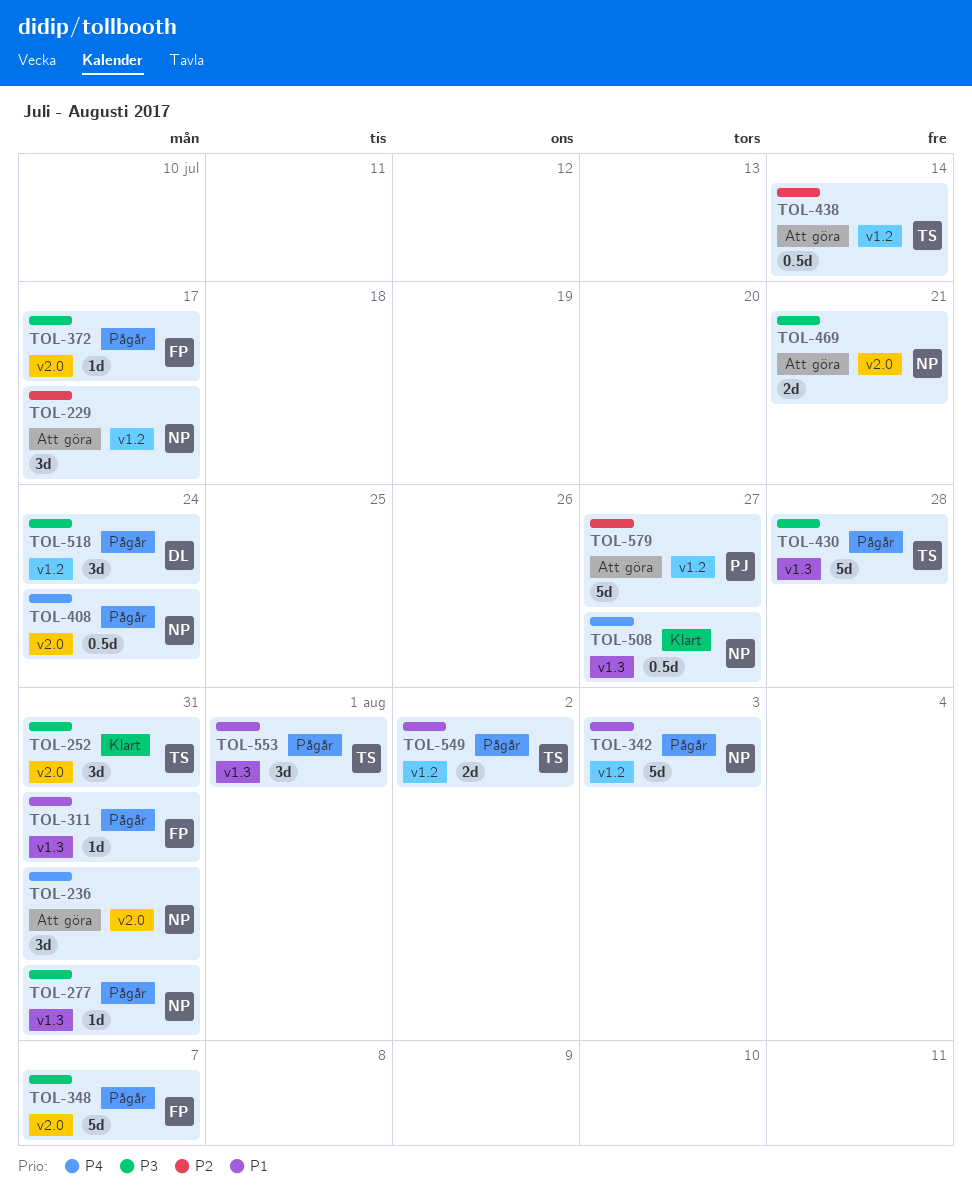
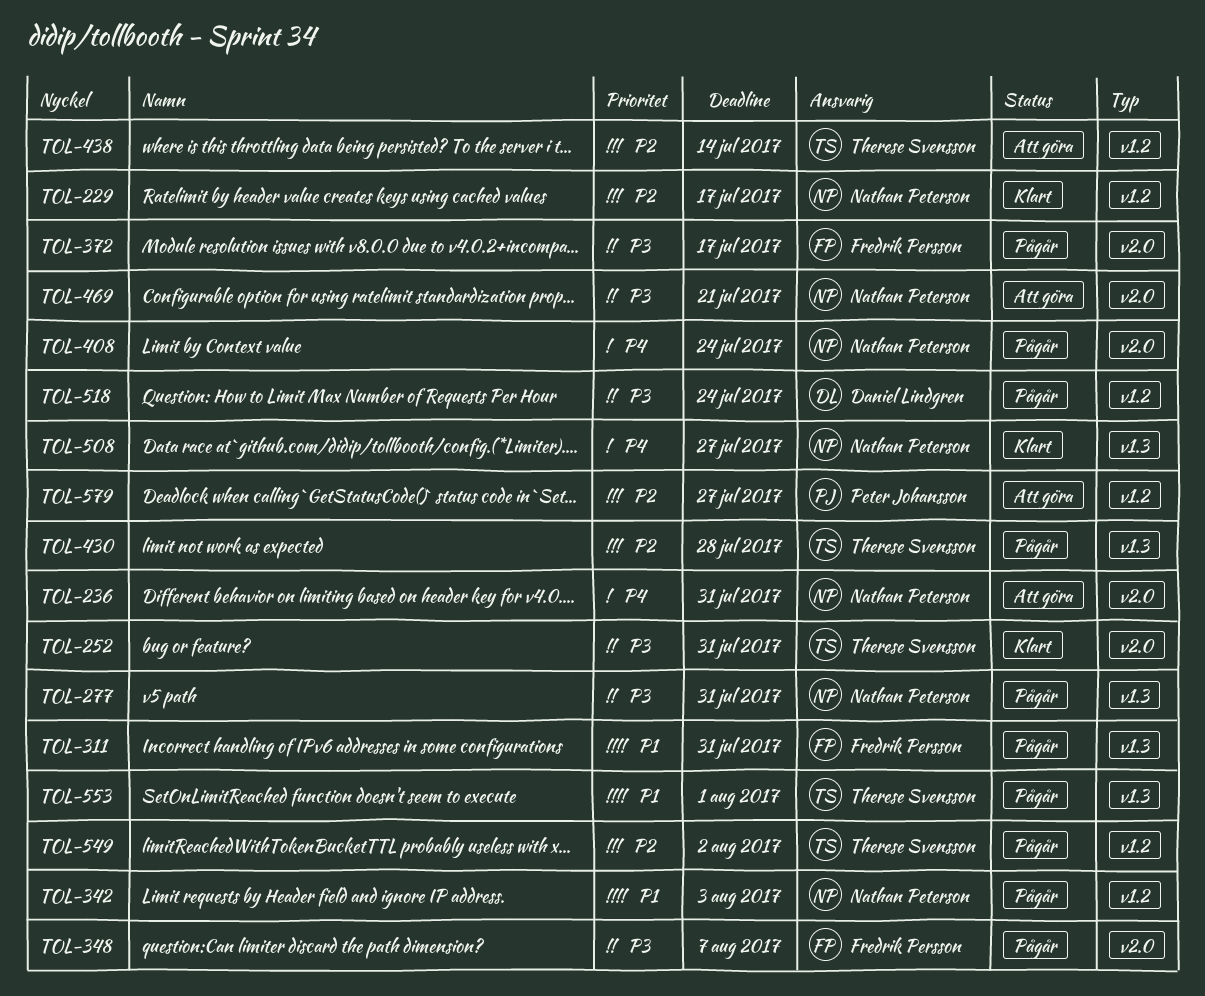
TOL-229, status: Att göra -> Klart
TOL-430, priority: P3 -> P2
TOL-549, priority: P1 -> P2

